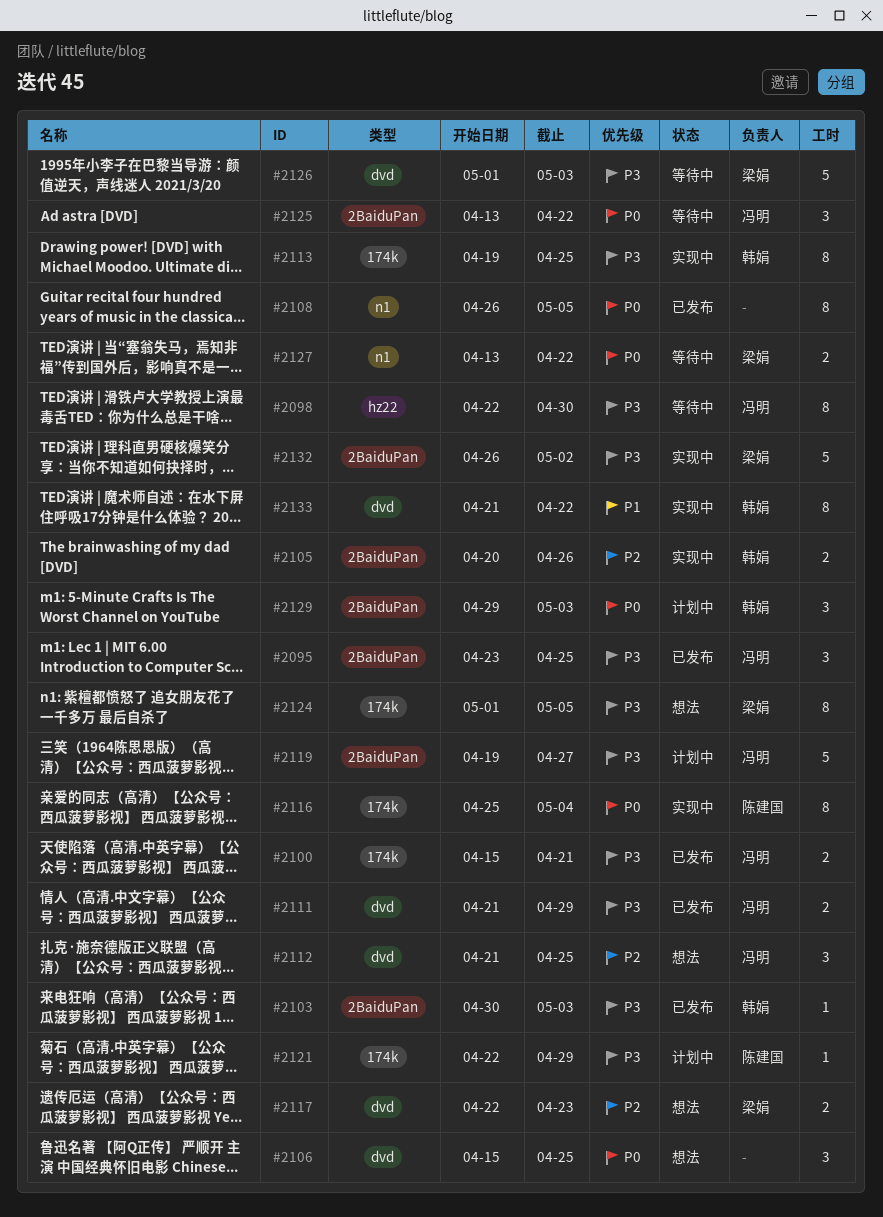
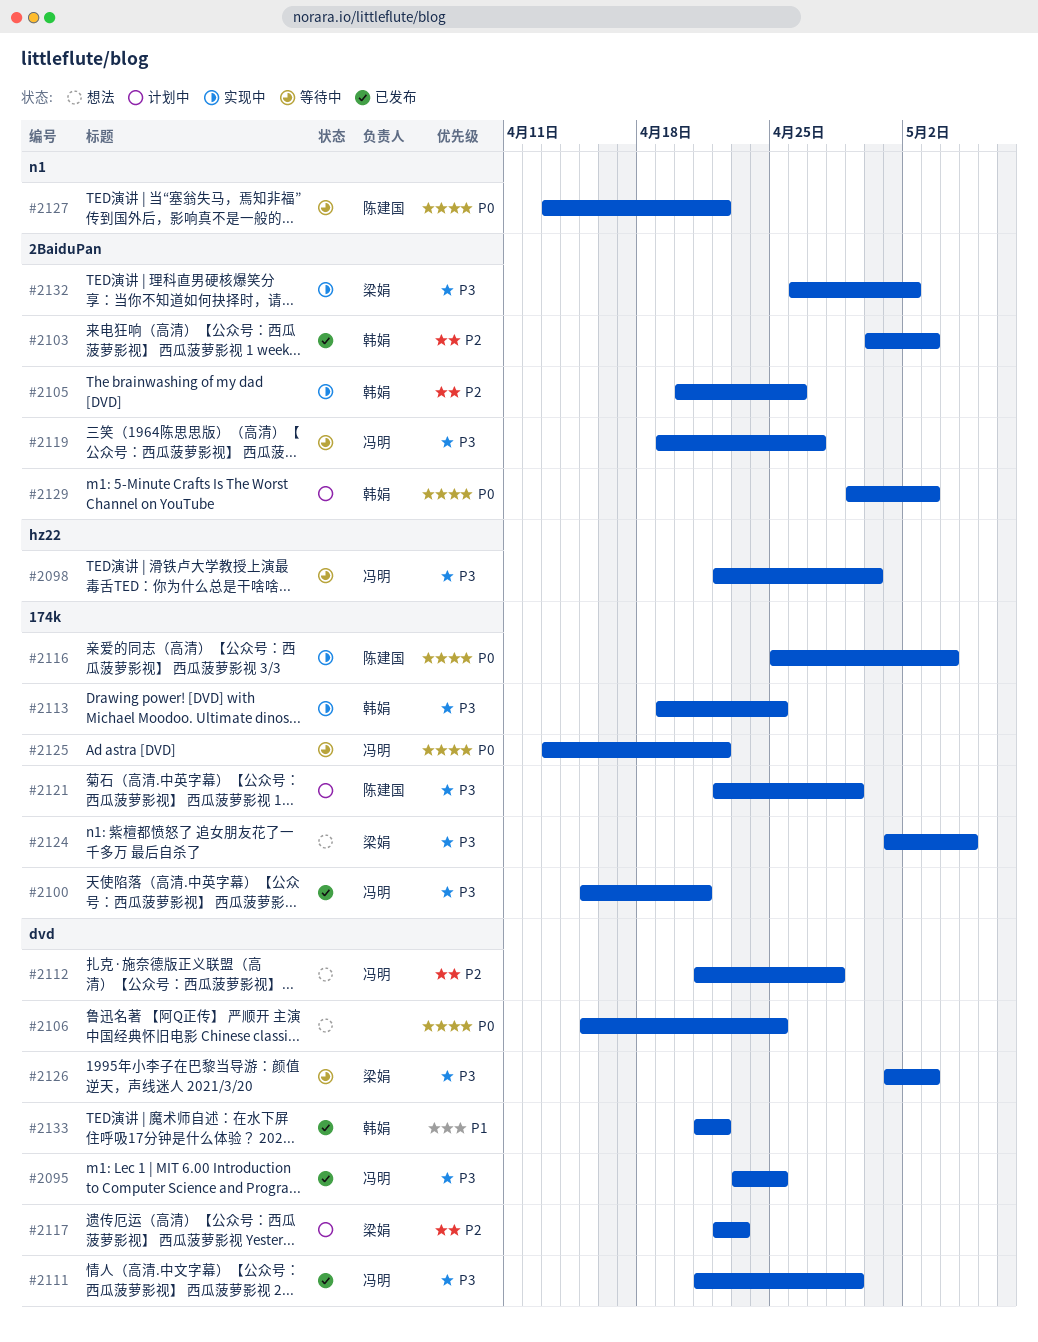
#2095, label: 2BaiduPan -> dvd
#2103, priority: P3 -> P2
#2108: present -> none
#2112, due: Apr 25 -> Apr 28
#2117, status: 想法 -> 计划中
#2119, status: 计划中 -> 等待中
#2125, label: 2BaiduPan -> 174k
#2127, owner: 梁娟 -> 陈建国
#2133, status: 实现中 -> 已发布

